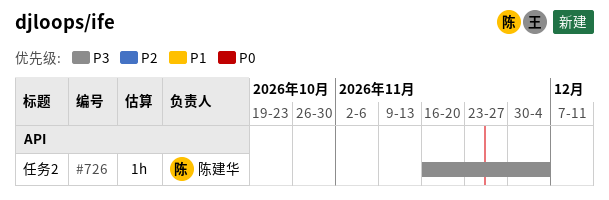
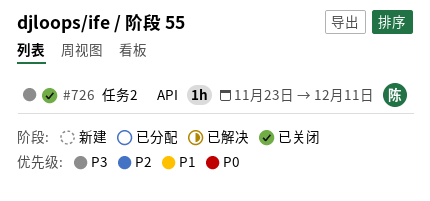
#726, start: Nov 16 -> Nov 23
#726, due: Dec 4 -> Dec 11

